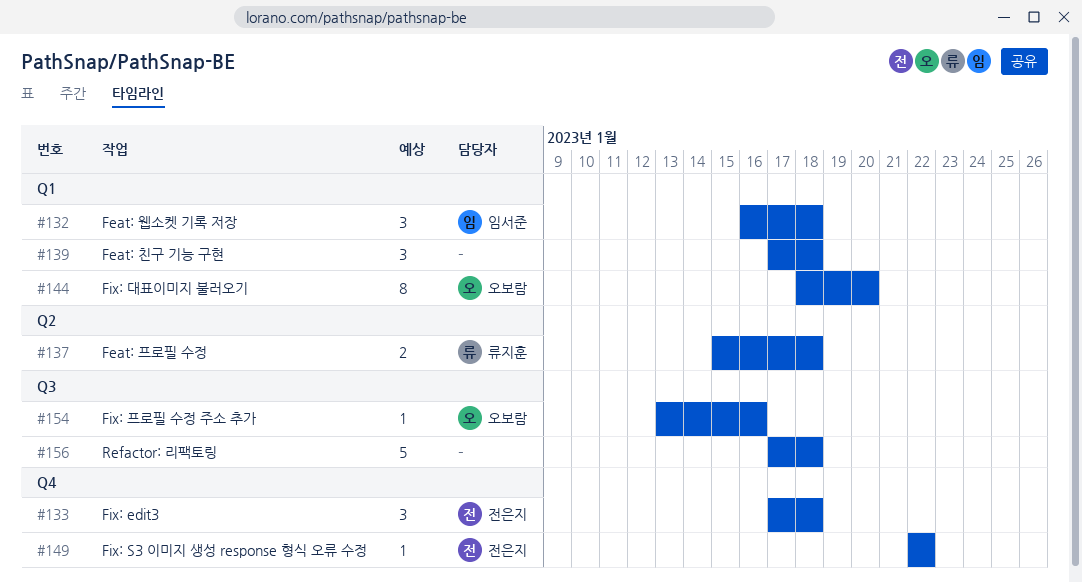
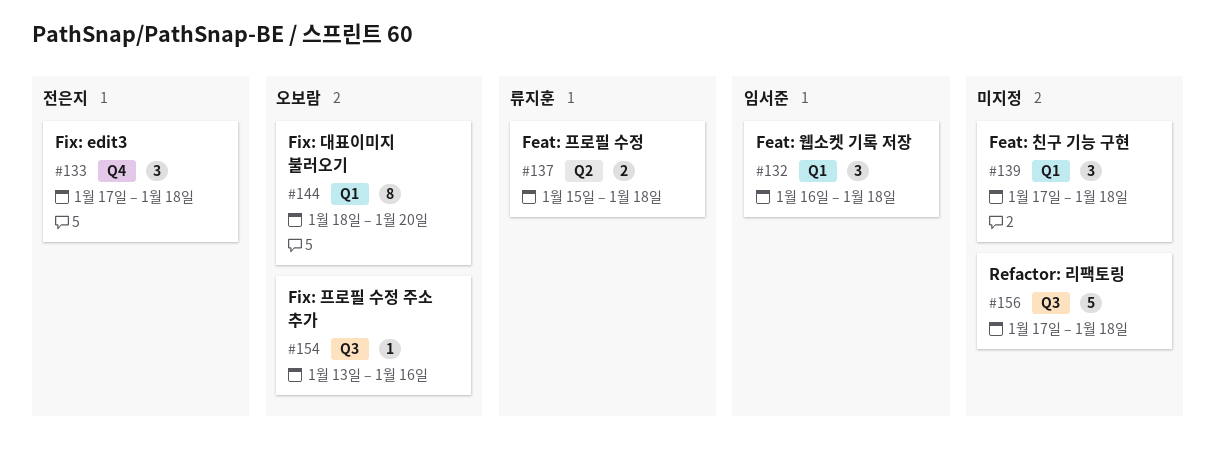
#149: present -> none

